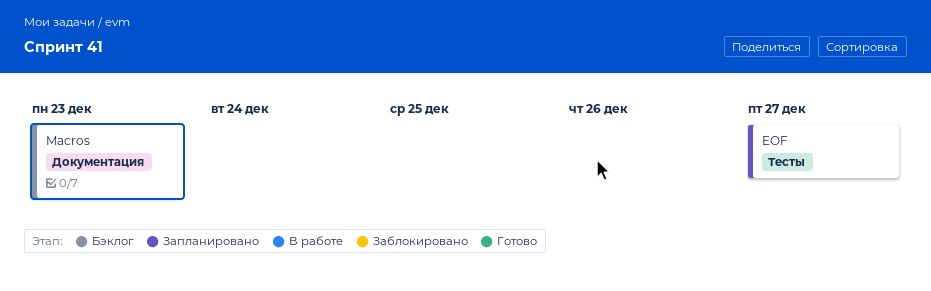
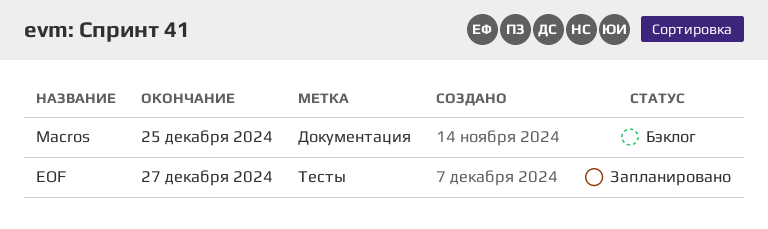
Macros, due: Dec 23 -> Dec 25

